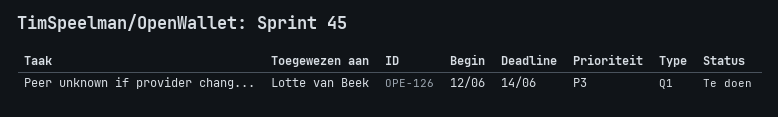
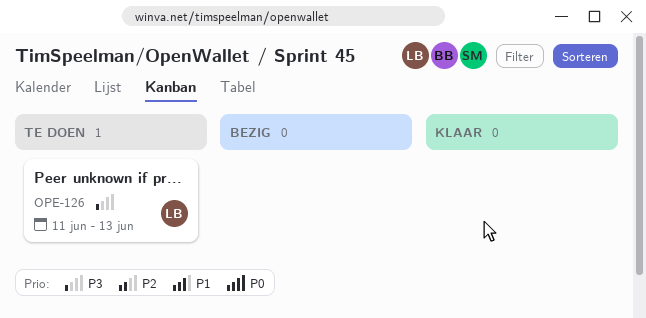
OPE-126, start: Jun 12 -> Jun 11
OPE-126, due: Jun 14 -> Jun 13

